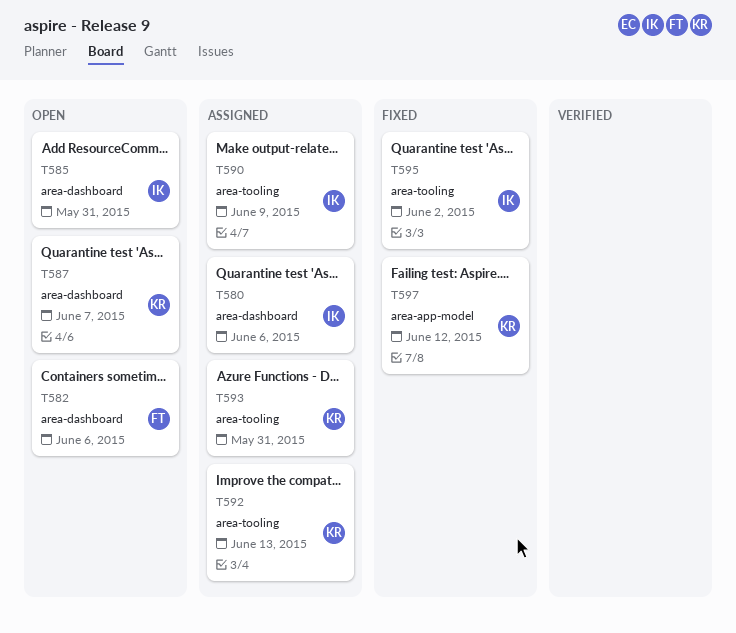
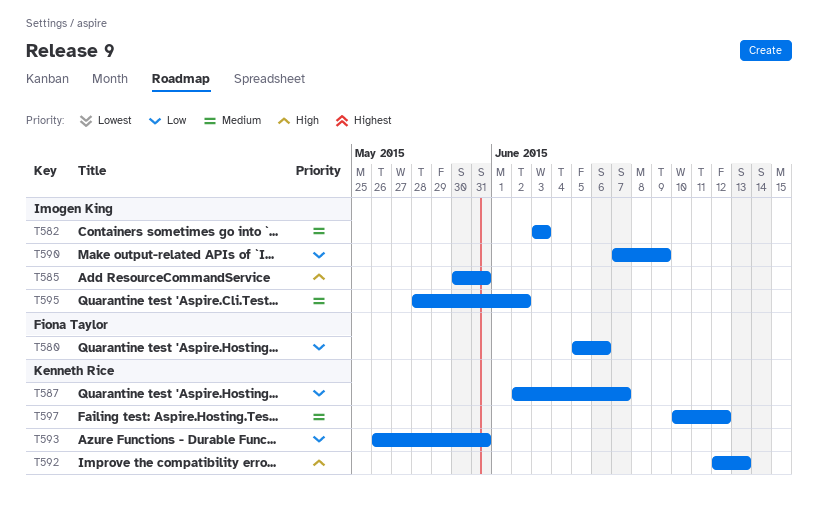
T580, owner: Imogen King -> Fiona Taylor
T582, owner: Fiona Taylor -> Imogen King
T582, due: Jun 6 -> Jun 3

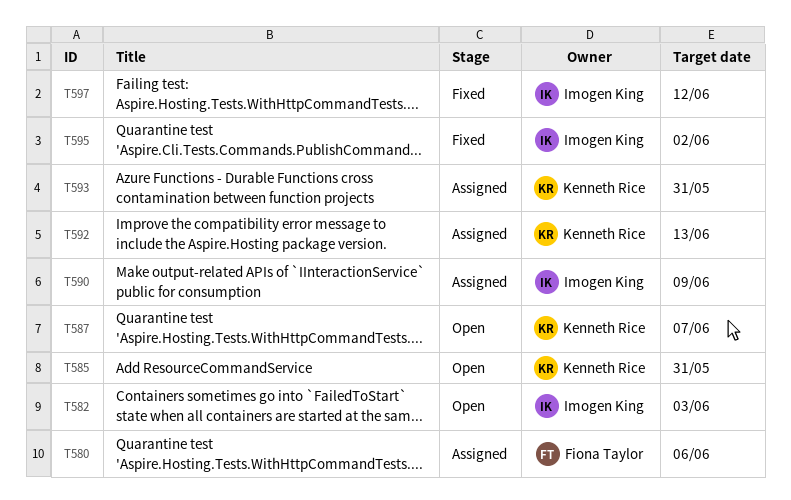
T585, owner: Imogen King -> Kenneth Rice
T597, owner: Kenneth Rice -> Imogen King

